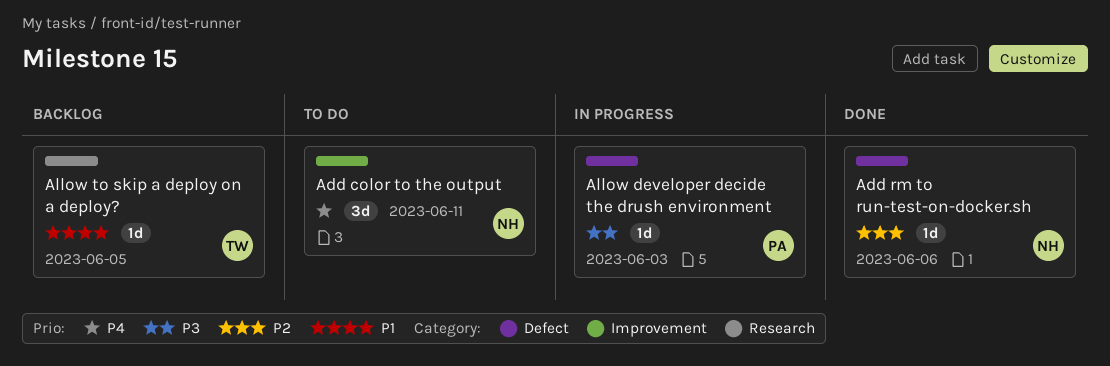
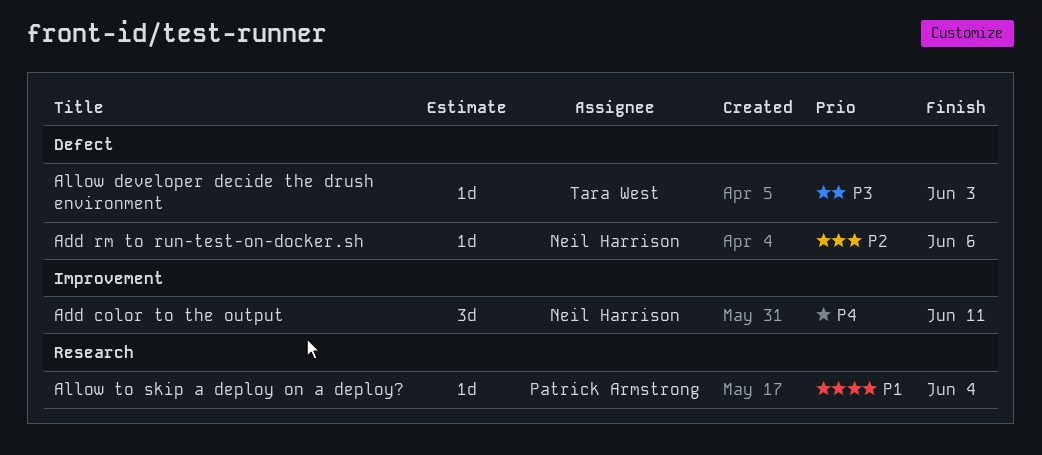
Allow developer decide the drush environment, owner: Patrick Armstrong -> Tara West
Allow to skip a deploy on a deploy?, owner: Tara West -> Patrick Armstrong
Allow to skip a deploy on a deploy?, due: Jun 5 -> Jun 4

